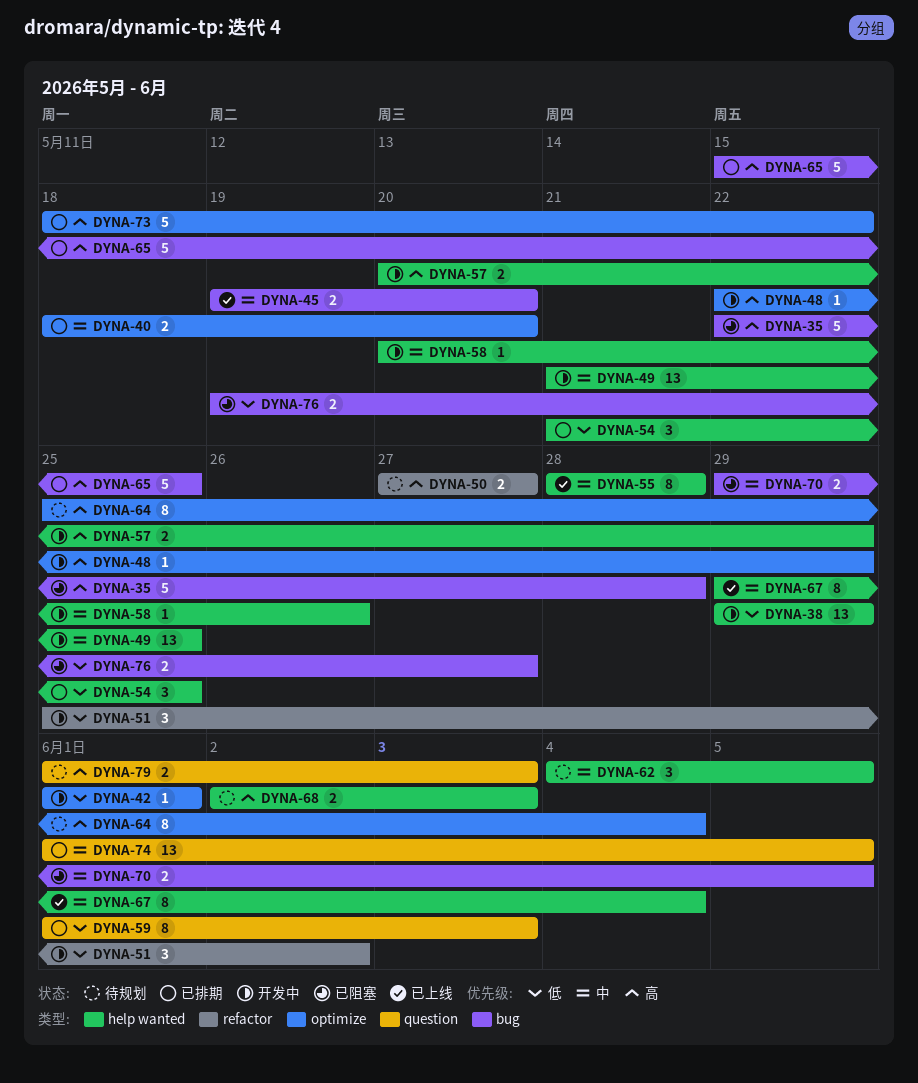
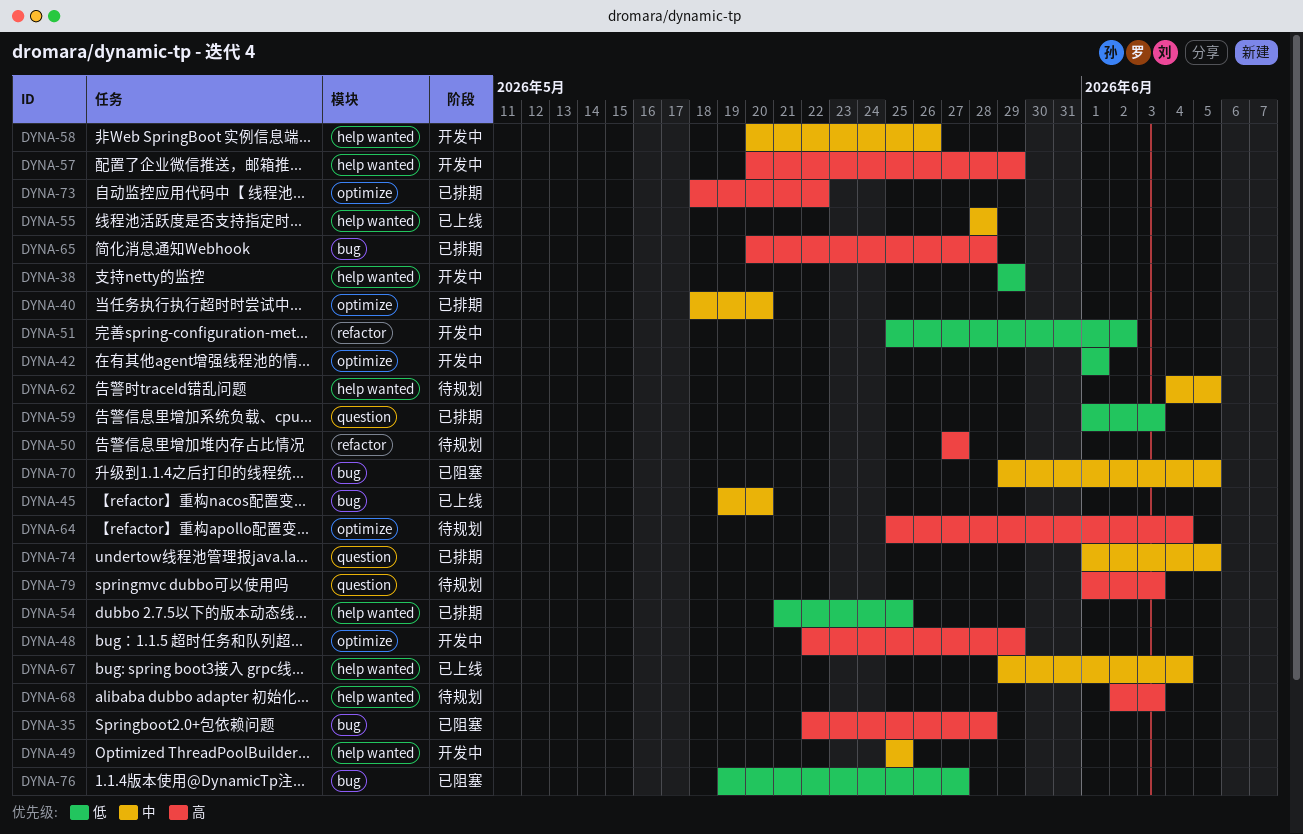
DYNA-49, start: May 21 -> May 25
DYNA-65, start: May 15 -> May 20
DYNA-65, due: May 25 -> May 28

